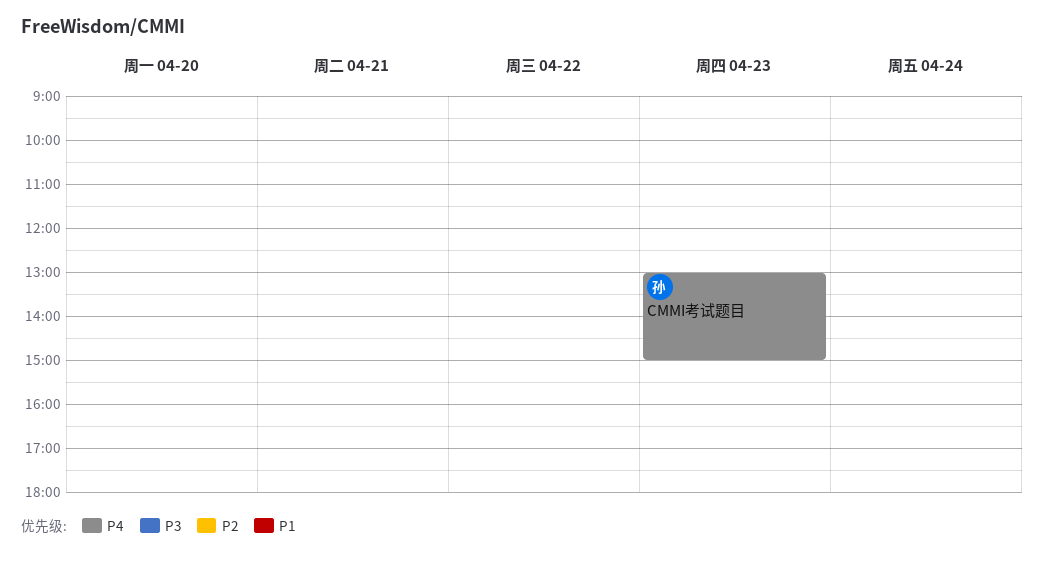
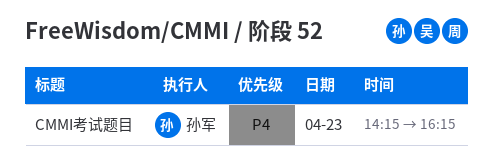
CMMI考试题目, begins: 13:00 -> 14:15
CMMI考试题目, ends: 15:00 -> 16:15

